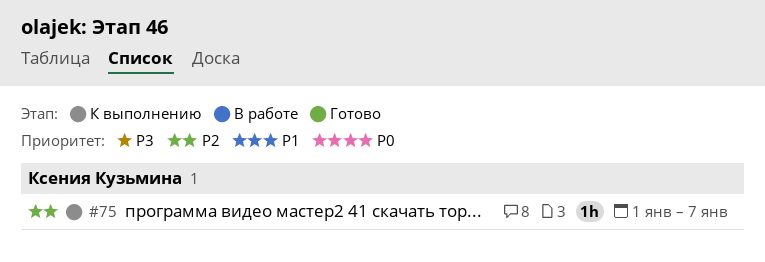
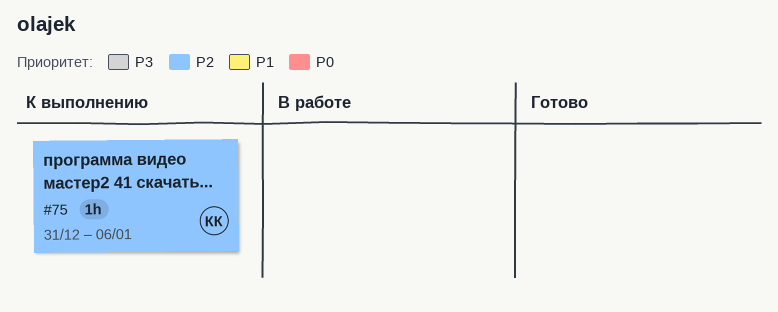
#75, start: Jan 1 -> Dec 31
#75, due: Jan 7 -> Jan 6

